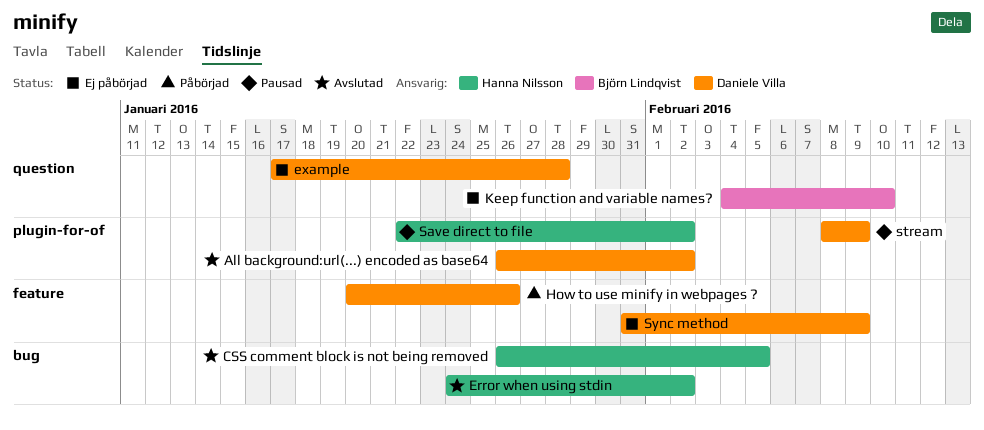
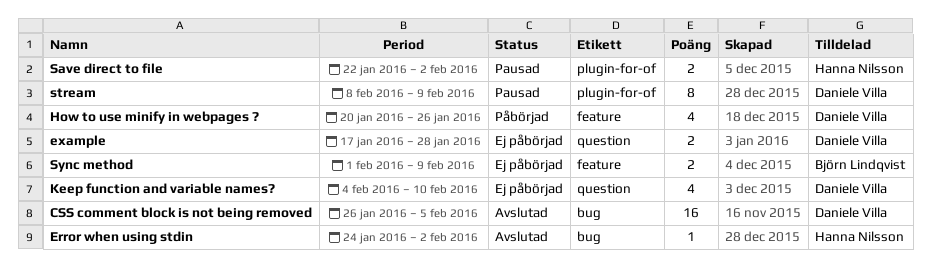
All background:url(...) encoded as base64: present -> none
CSS comment block is not being removed, owner: Hanna Nilsson -> Daniele Villa
Keep function and variable names?, owner: Björn Lindqvist -> Daniele Villa
Sync method, owner: Daniele Villa -> Björn Lindqvist
Sync method, start: Jan 31 -> Feb 1

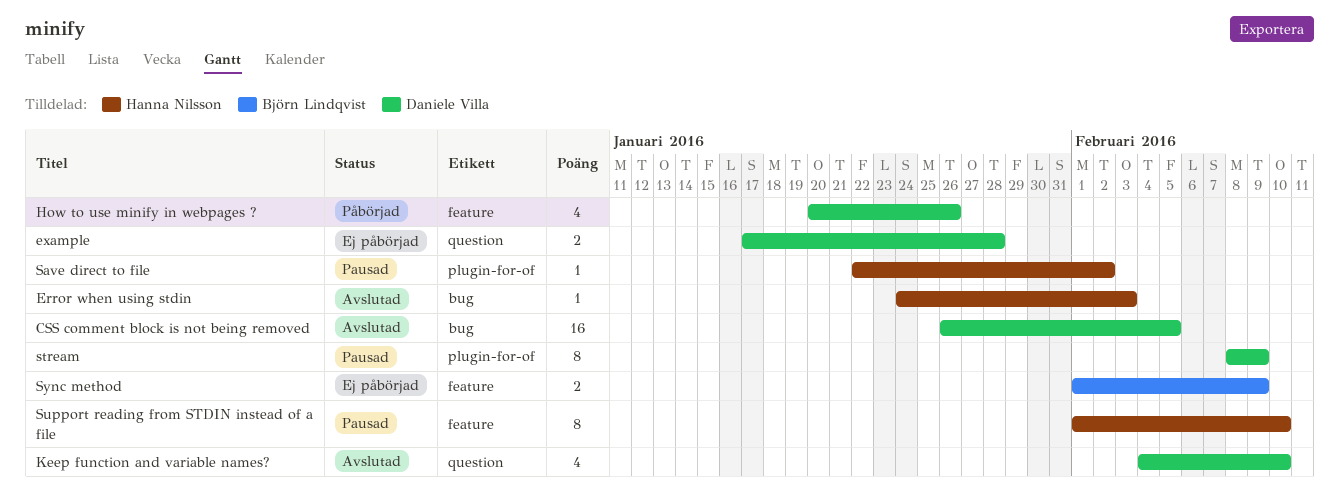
Error when using stdin, due: Feb 2 -> Feb 3
Keep function and variable names?, status: Ej påbörjad -> Avslutad
Save direct to file, estimate: 2 -> 1
Support reading from STDIN instead of a file: none -> present

